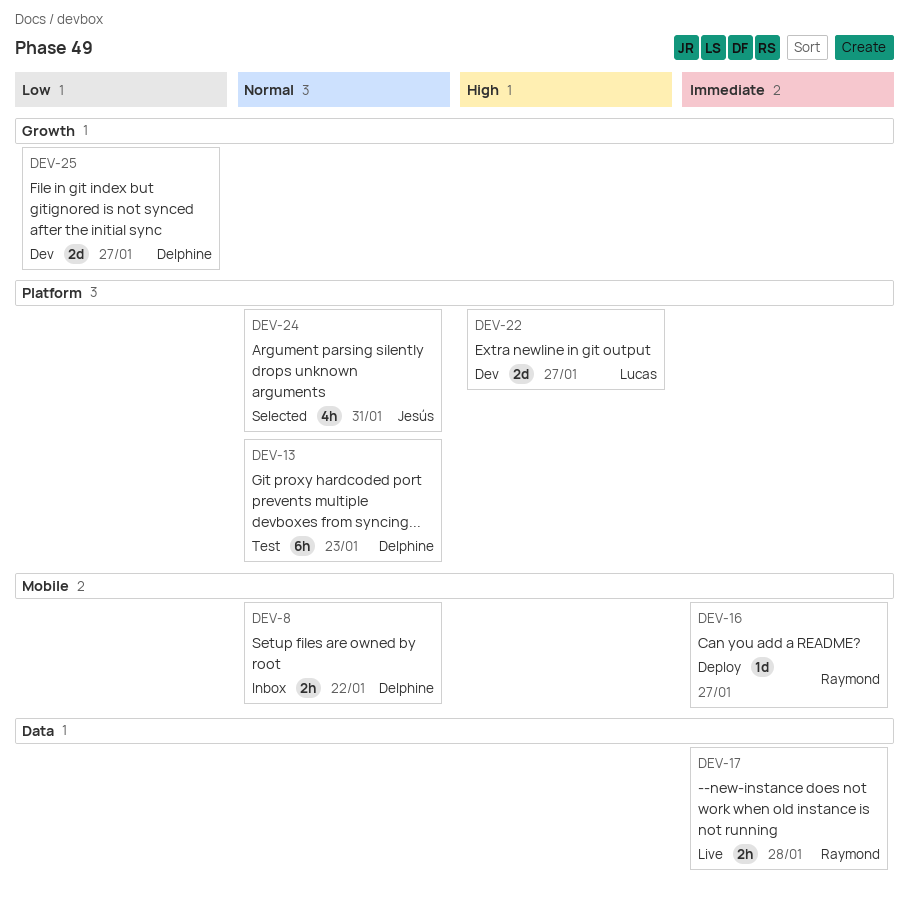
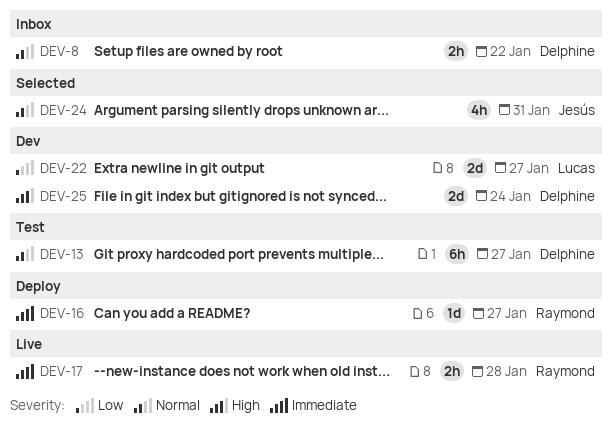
DEV-13, due: Jan 23 -> Jan 27
DEV-22, priority: High -> Low
DEV-25, priority: Low -> High
DEV-25, due: Jan 27 -> Jan 24

